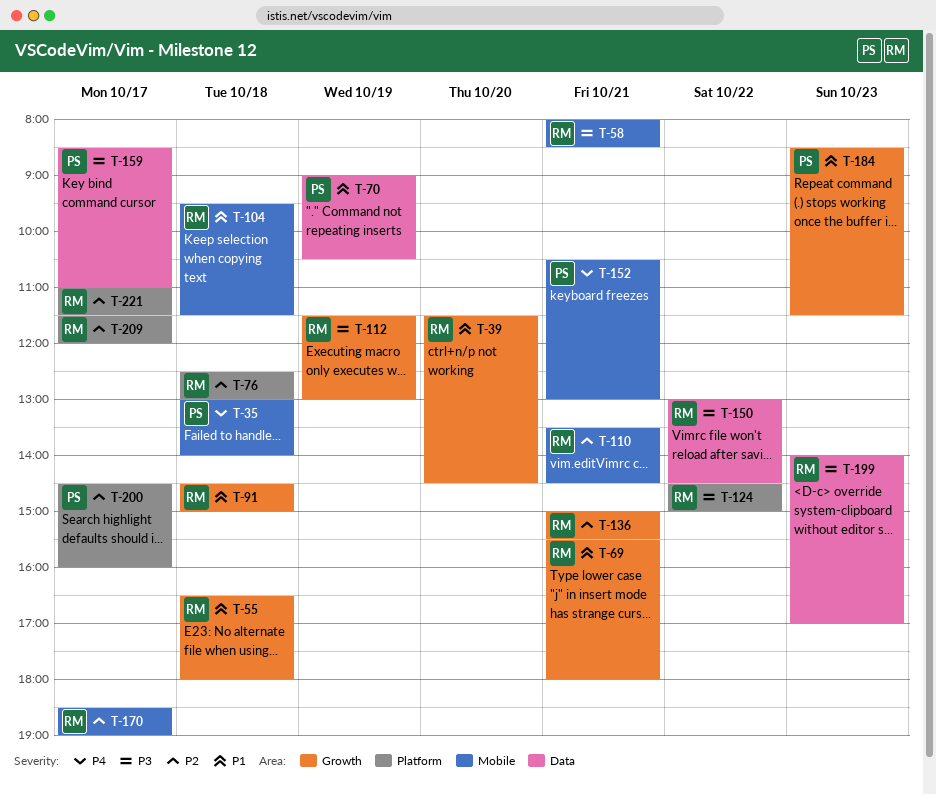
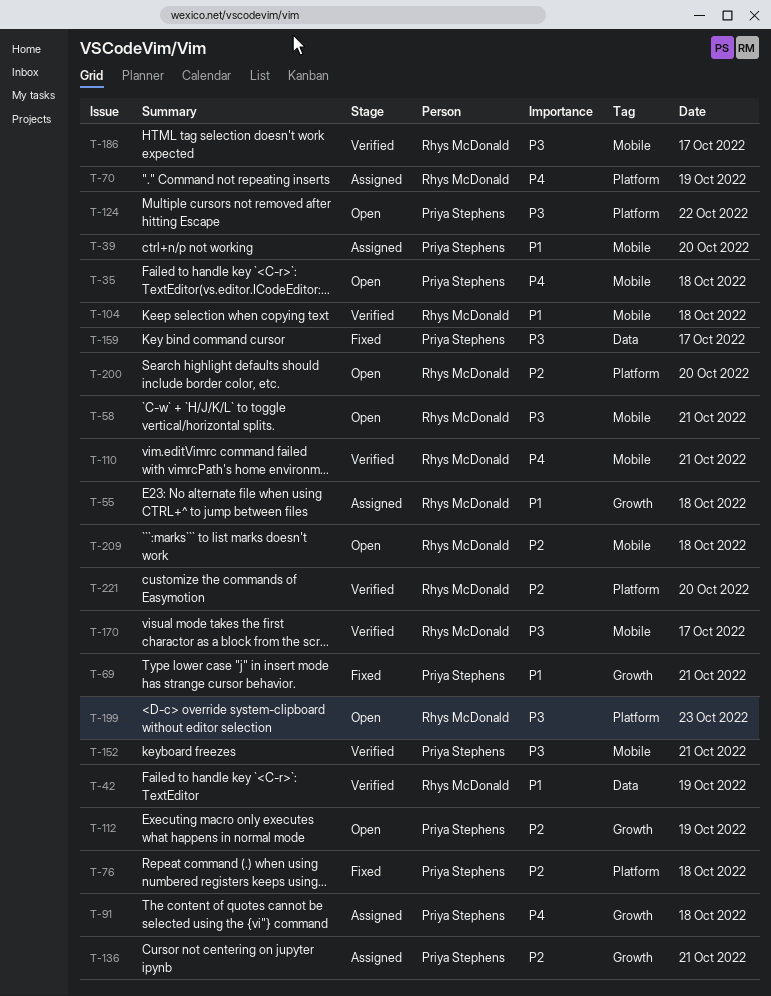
T-39, owner: Rhys McDonald -> Priya Stephens
T-39, label: Growth -> Mobile
T-42: none -> present
T-69, owner: Rhys McDonald -> Priya Stephens
T-70, owner: Priya Stephens -> Rhys McDonald
T-70, priority: P1 -> P4
T-70, label: Data -> Platform
T-76, owner: Rhys McDonald -> Priya Stephens
T-91, owner: Rhys McDonald -> Priya Stephens
T-91, priority: P1 -> P4
T-110, priority: P2 -> P4
T-112, owner: Rhys McDonald -> Priya Stephens
T-112, priority: P3 -> P2
T-124, owner: Rhys McDonald -> Priya Stephens
T-136, owner: Rhys McDonald -> Priya Stephens
T-150: present -> none
T-152, priority: P4 -> P3
T-170, priority: P2 -> P3
T-184: present -> none
T-186: none -> present
T-199, label: Data -> Platform
T-200, owner: Priya Stephens -> Rhys McDonald
T-200, day: Oct 17 -> Oct 20
T-209, label: Platform -> Mobile
T-209, day: Oct 17 -> Oct 18
T-221, day: Oct 17 -> Oct 20

